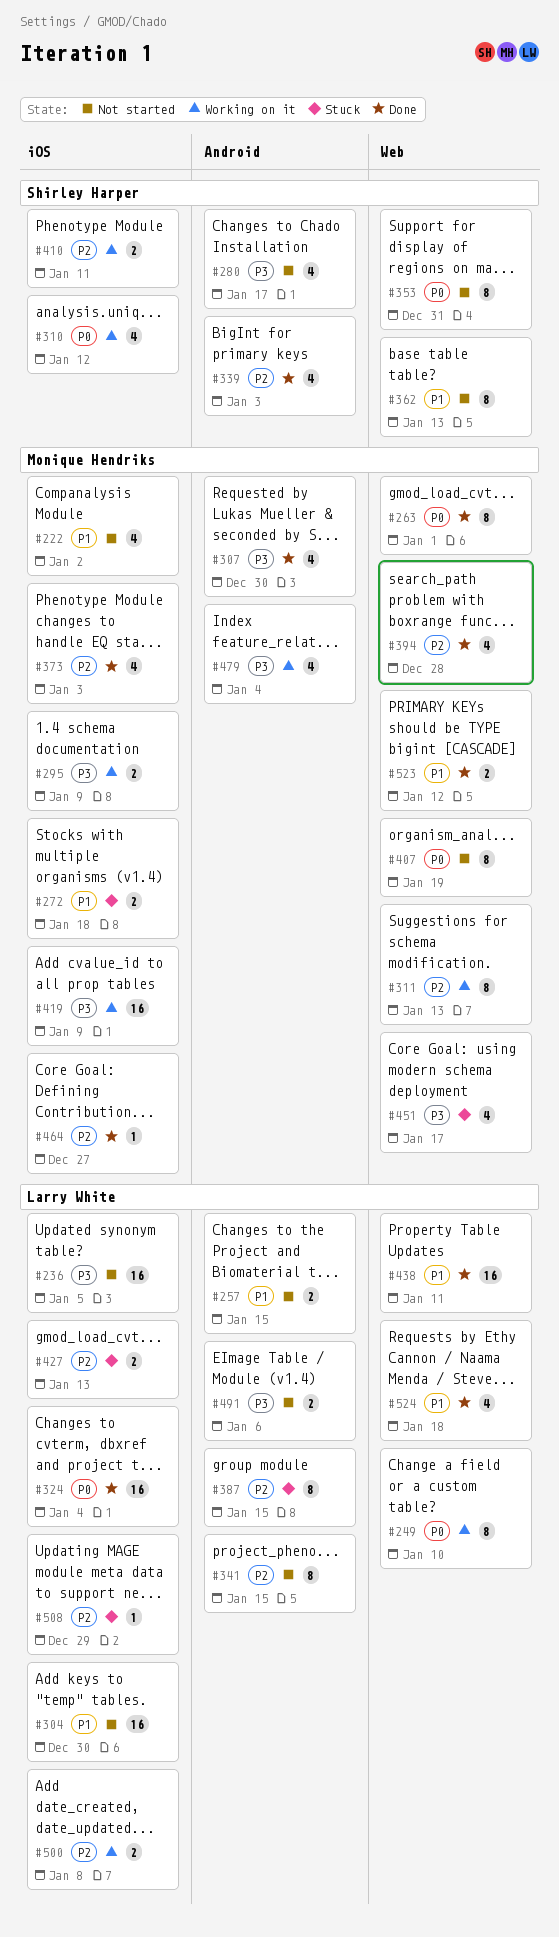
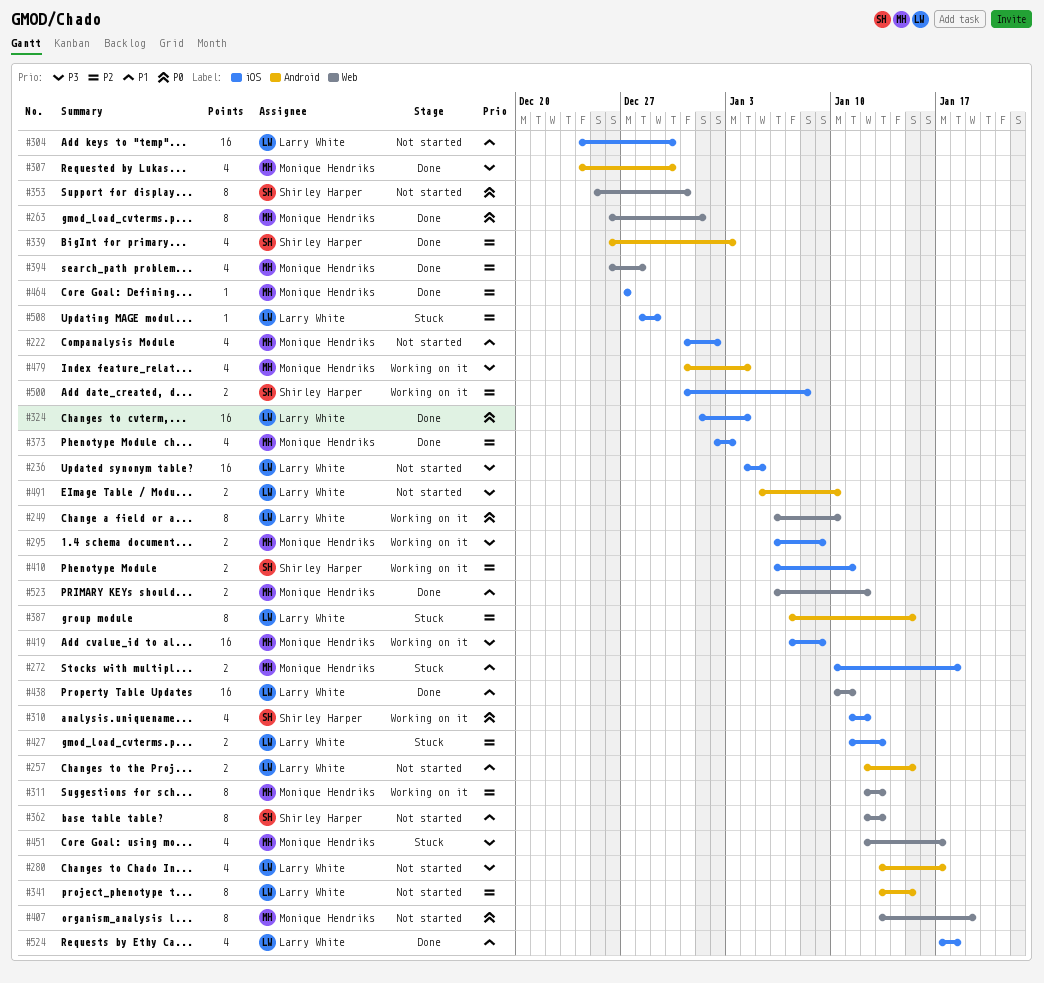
#280, owner: Shirley Harper -> Larry White
#491, due: Jan 6 -> Jan 10
#500, owner: Larry White -> Shirley Harper
#524, label: Web -> iOS

